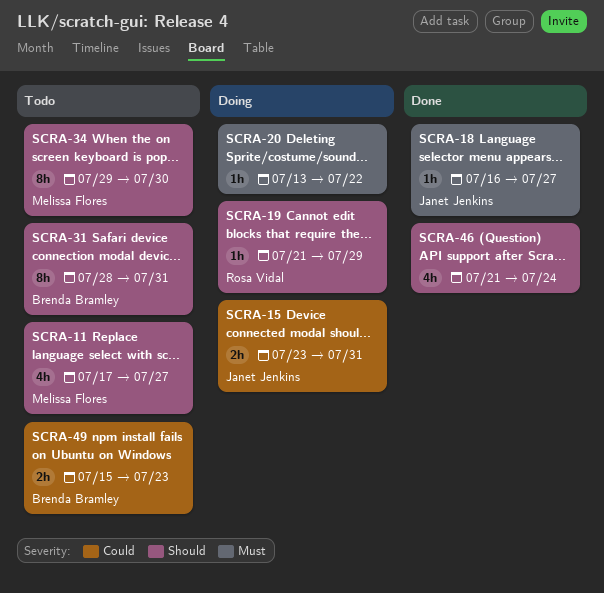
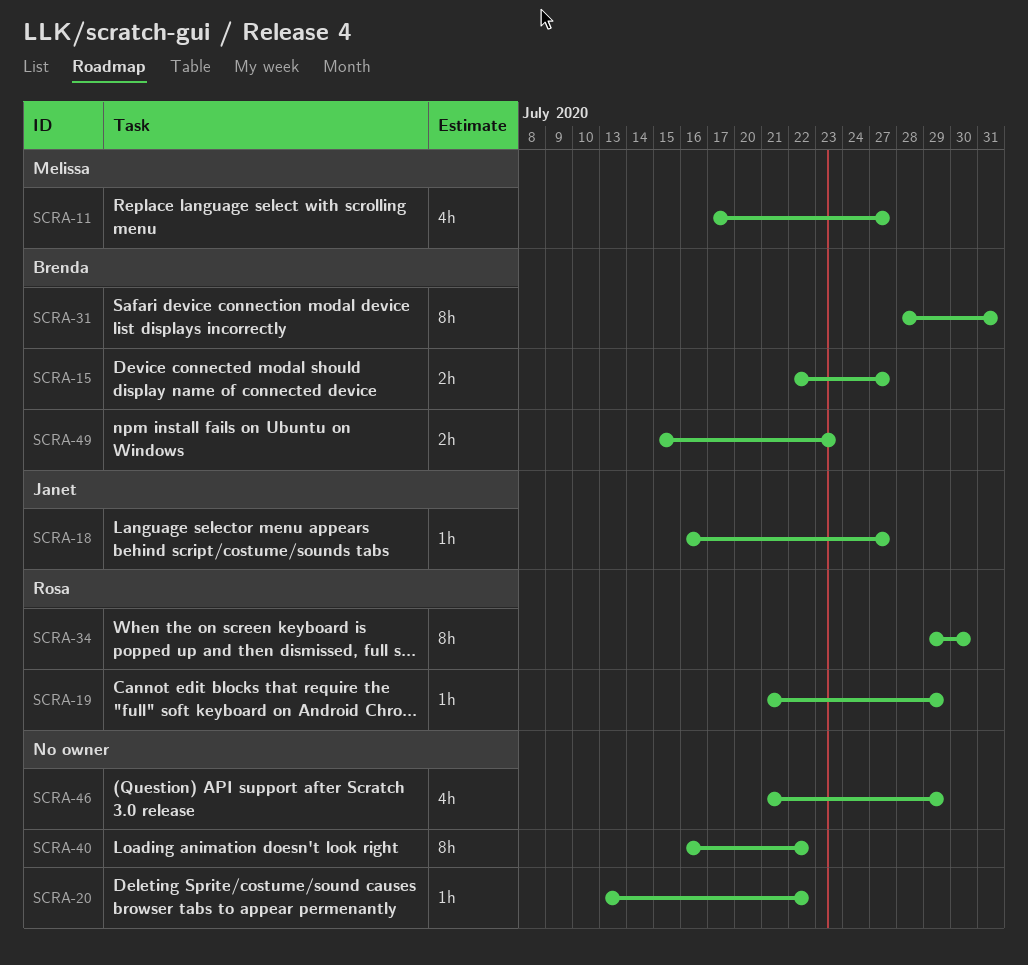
SCRA-15, owner: Janet Jenkins -> Brenda Bramley
SCRA-15, start: Jul 23 -> Jul 22
SCRA-15, due: Jul 31 -> Jul 27
SCRA-34, owner: Melissa Flores -> Rosa Vidal
SCRA-40: none -> present
SCRA-46, due: Jul 24 -> Jul 29

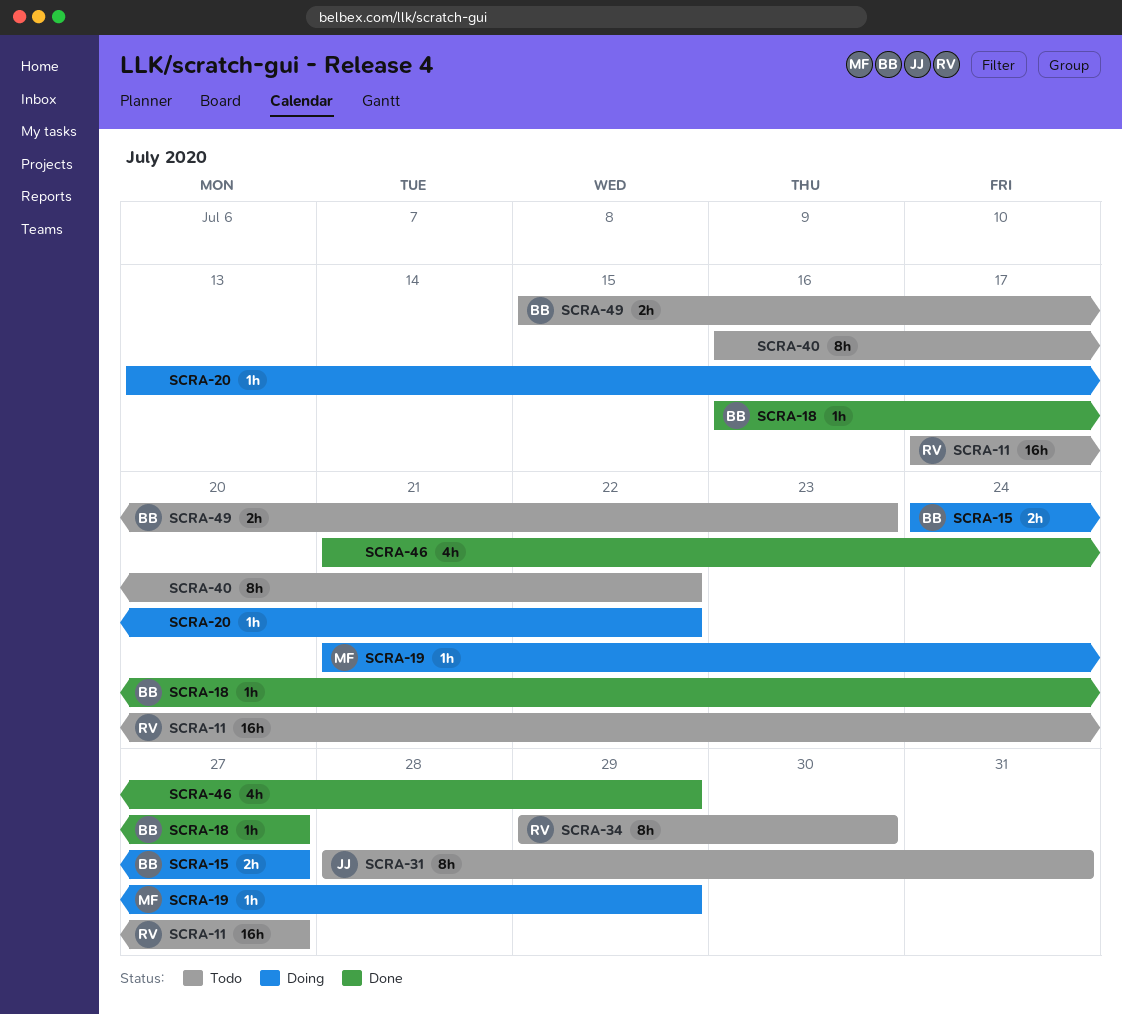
SCRA-11, owner: Melissa -> Rosa
SCRA-11, estimate: 4h -> 16h
SCRA-15, start: Jul 22 -> Jul 24
SCRA-18, owner: Janet -> Brenda
SCRA-19, owner: Rosa -> Melissa
SCRA-31, owner: Brenda -> Janet

